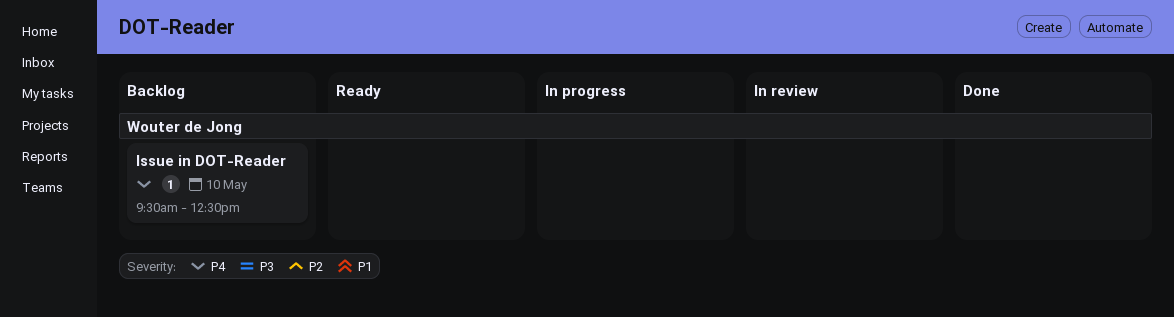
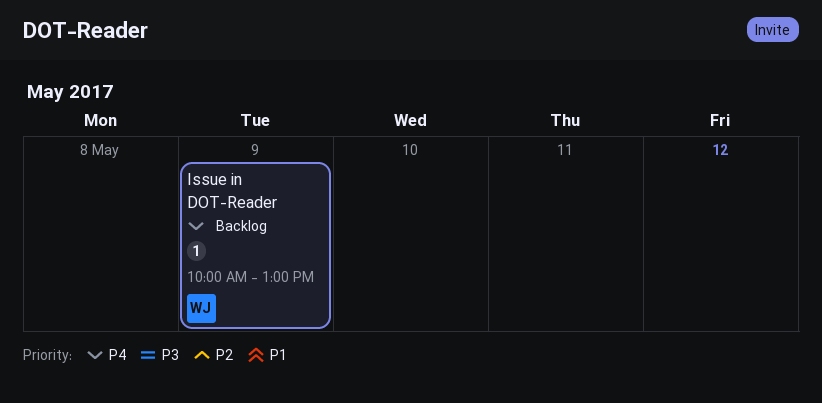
Issue in DOT-Reader, day: May 10 -> May 9
Issue in DOT-Reader, begins: 09:30 -> 10:00
Issue in DOT-Reader, ends: 12:30 -> 13:00

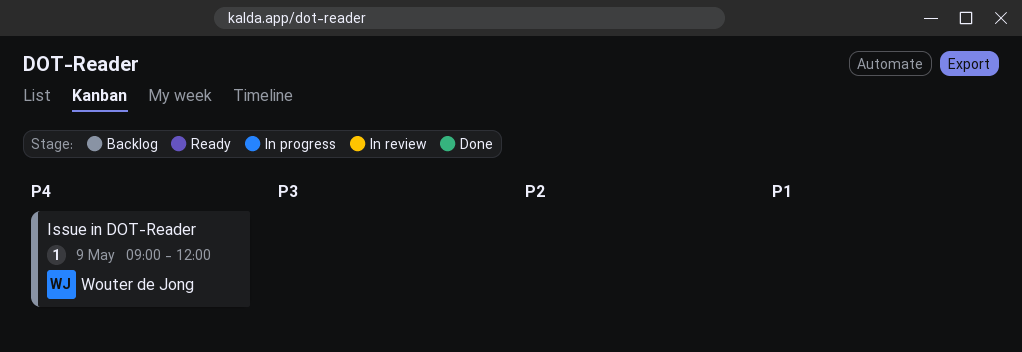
Issue in DOT-Reader, begins: 10:00 -> 09:00
Issue in DOT-Reader, ends: 13:00 -> 12:00

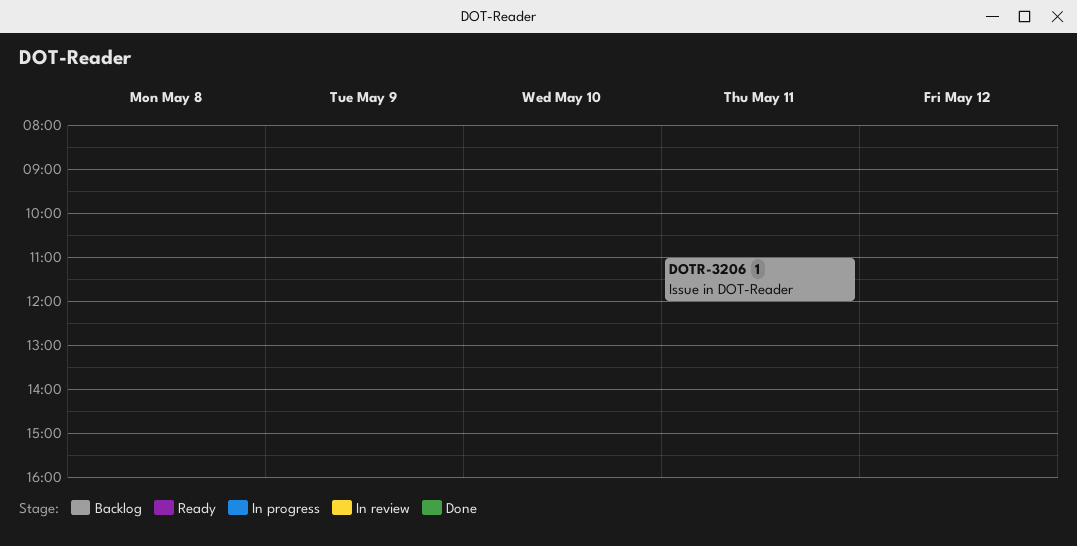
Issue in DOT-Reader, day: May 9 -> May 11
Issue in DOT-Reader, begins: 09:00 -> 11:00

